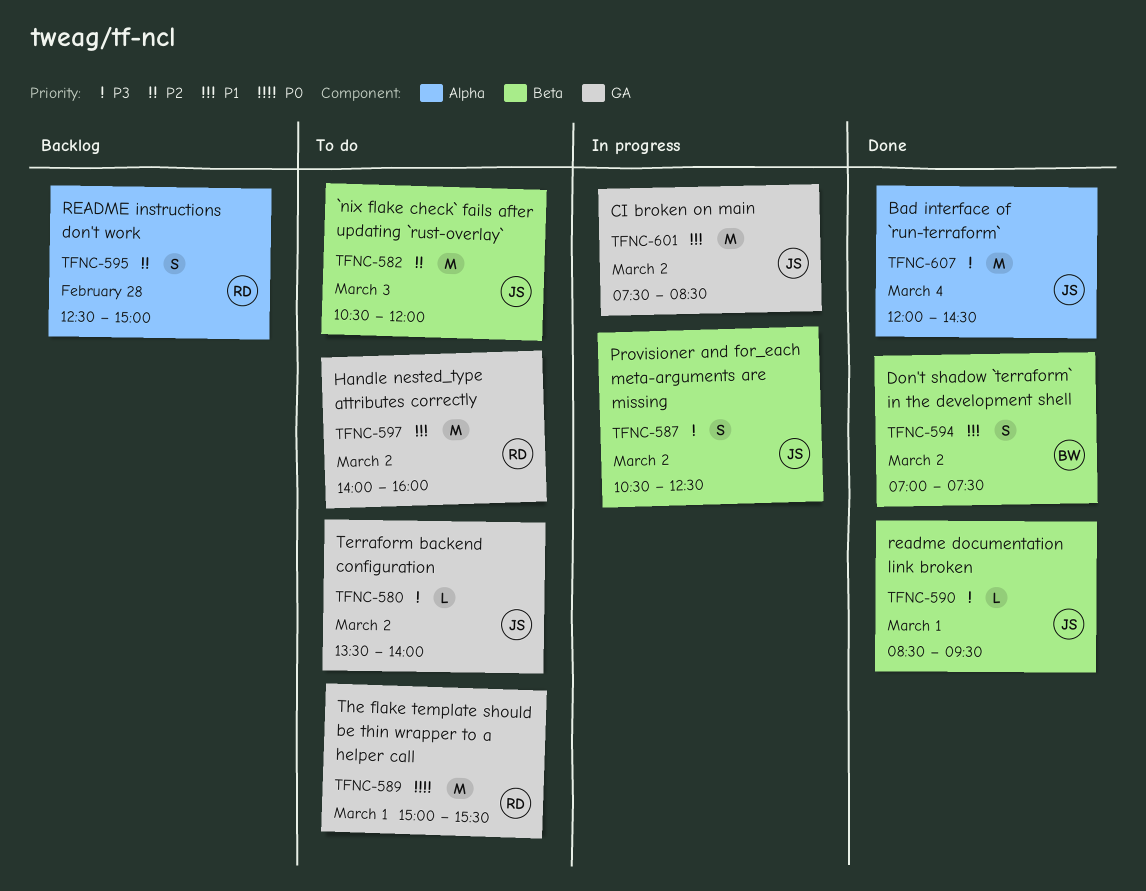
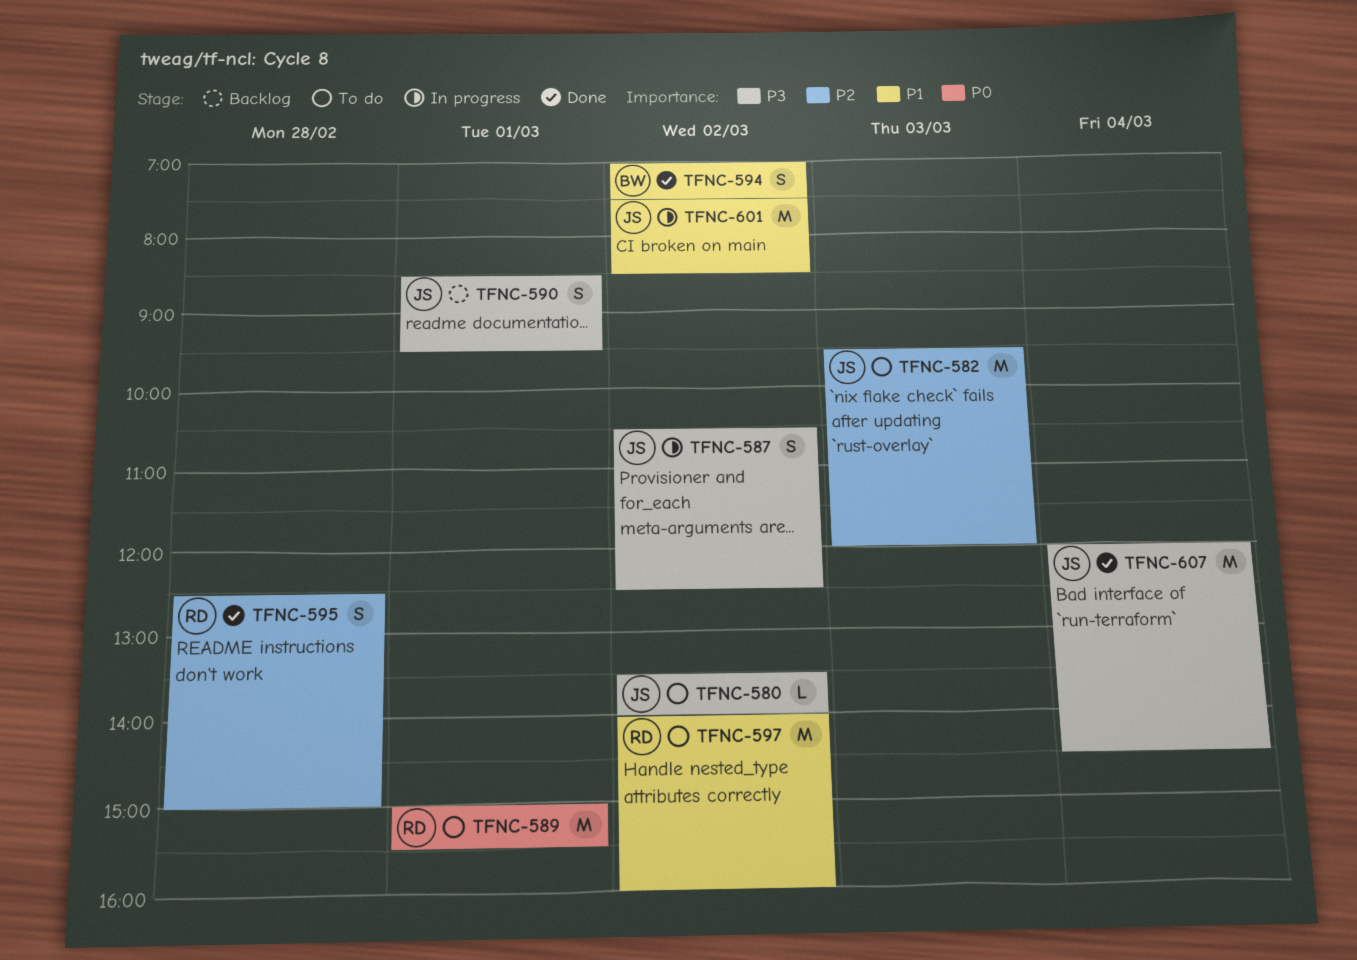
TFNC-582, begins: 10:30 -> 09:30
TFNC-590, status: Done -> Backlog
TFNC-590, estimate: L -> S
TFNC-595, status: Backlog -> Done

